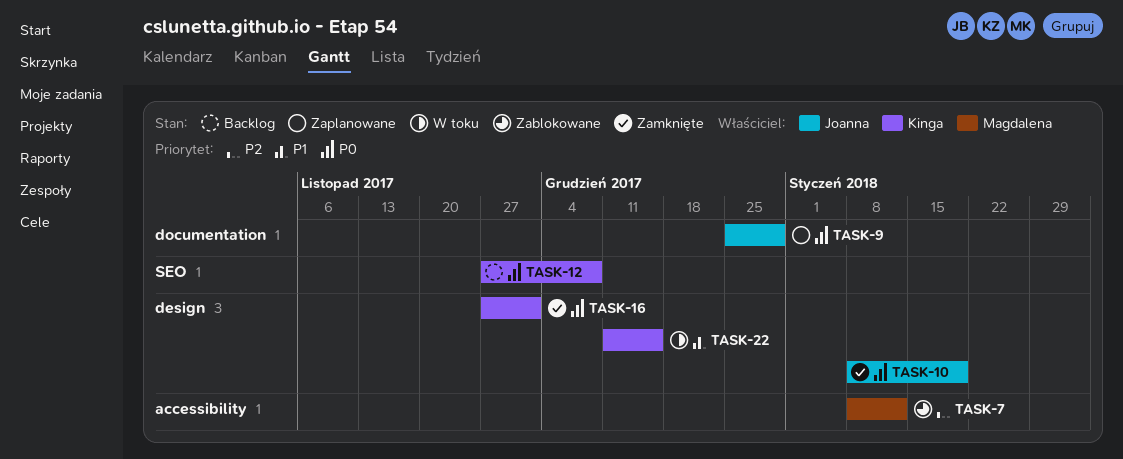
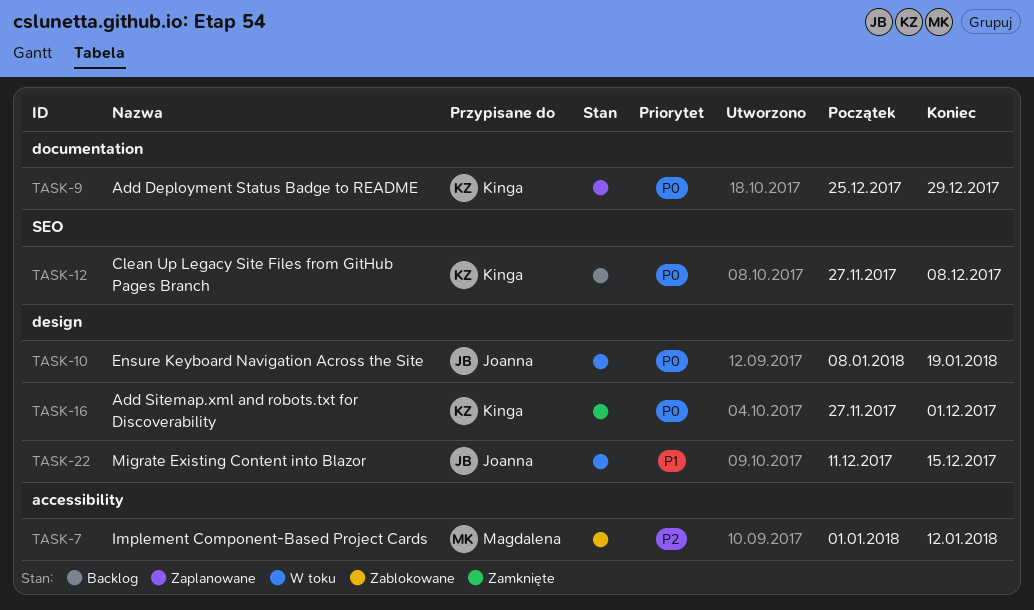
TASK-7, start: Jan 8 -> Jan 1
TASK-9, owner: Joanna -> Kinga
TASK-10, status: Zamknięte -> W toku
TASK-22, owner: Kinga -> Joanna

